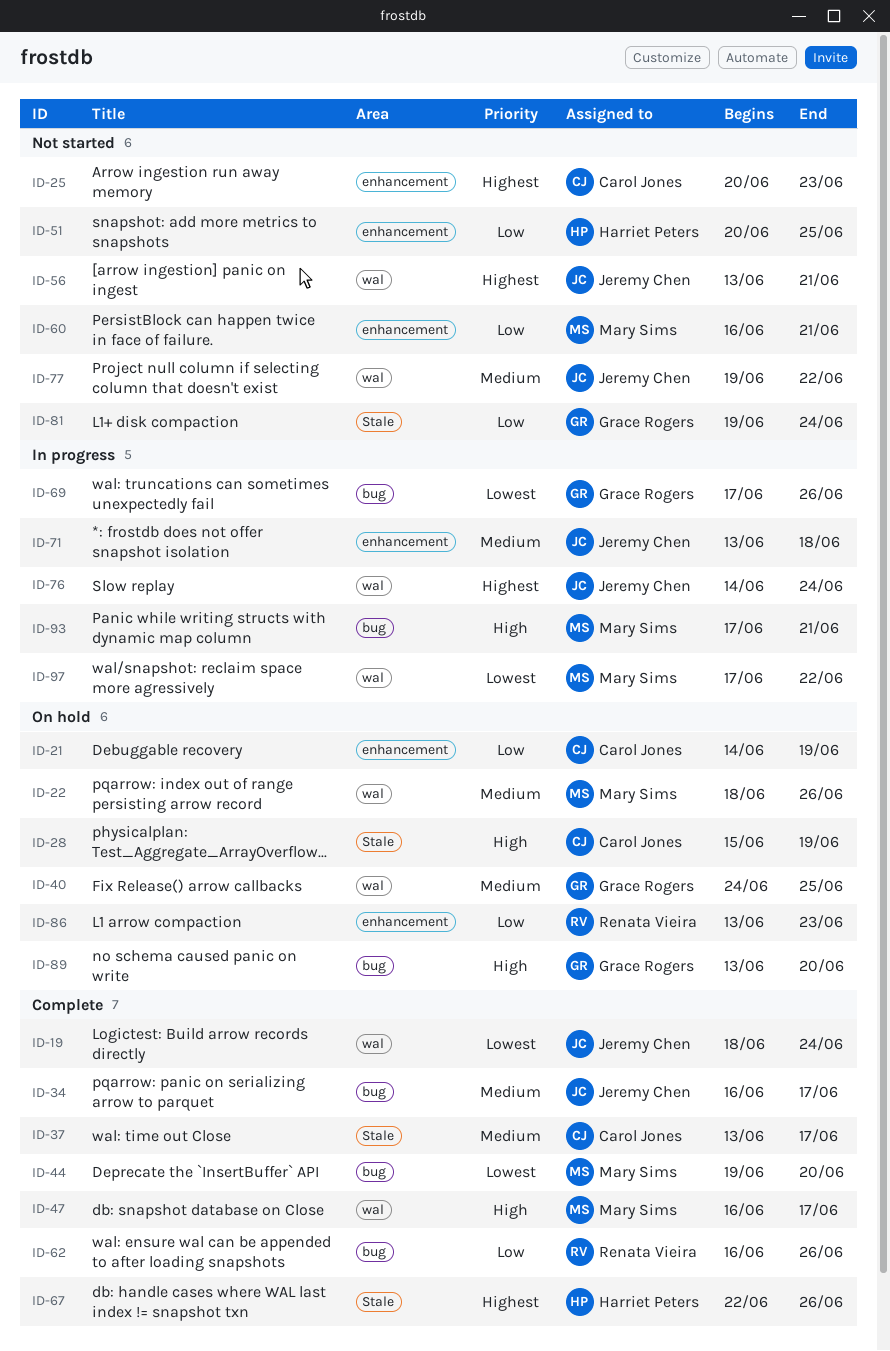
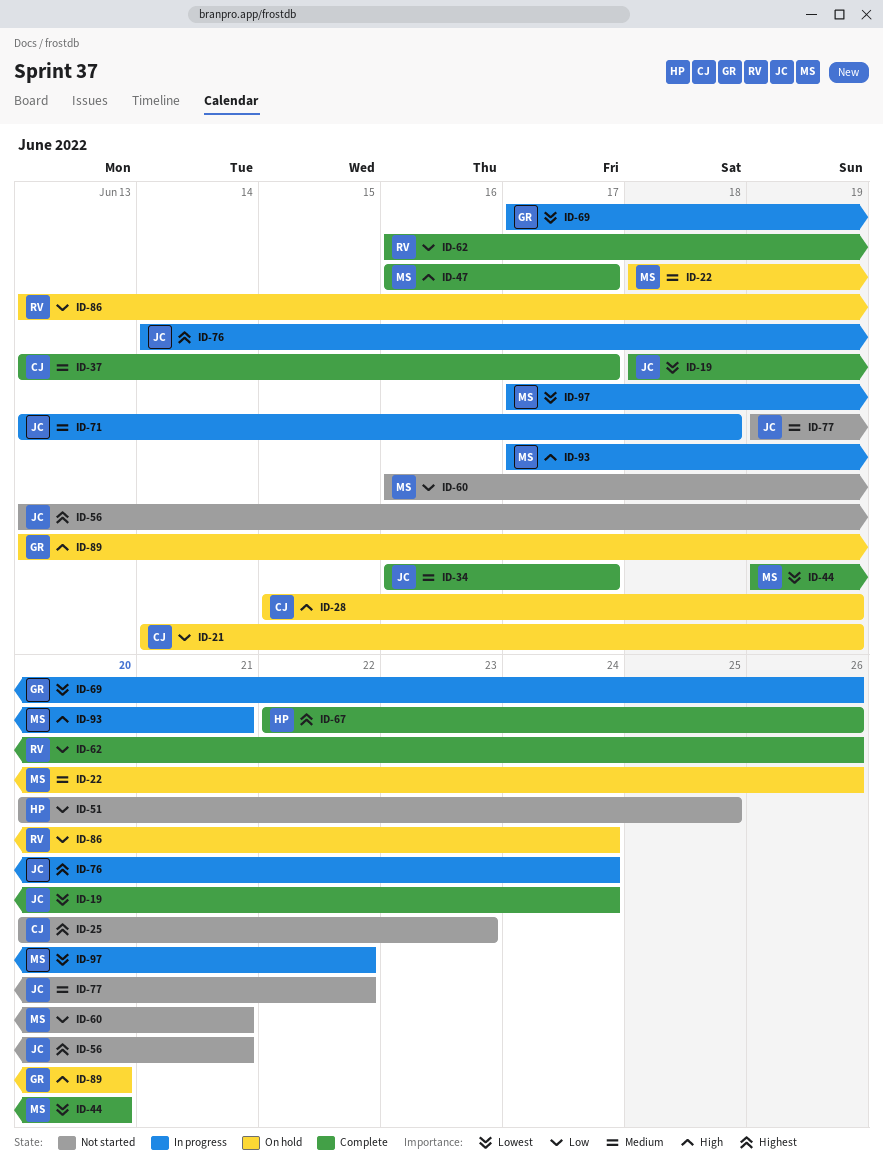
ID-40: present -> none
ID-81: present -> none
ID-86, due: Jun 23 -> Jun 24

